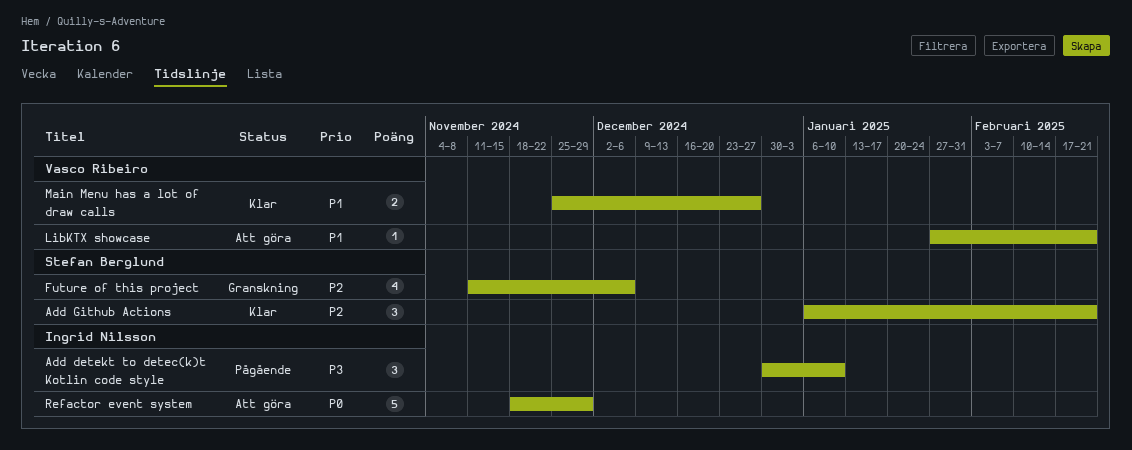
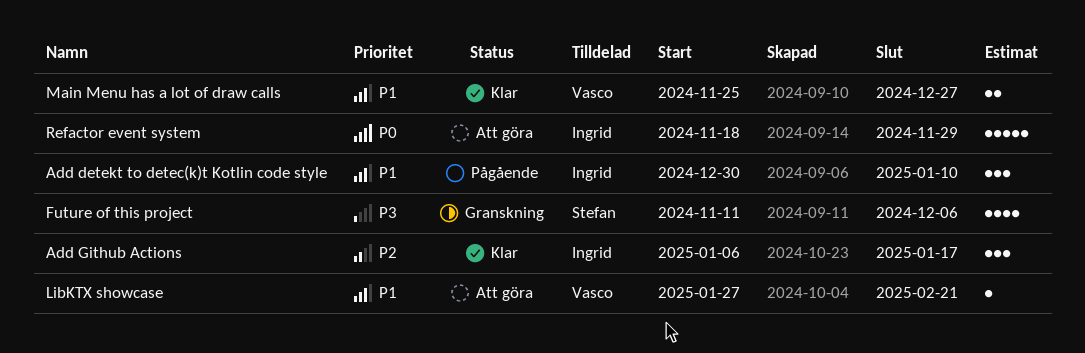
Add detekt to detec(k)t Kotlin code style, priority: P3 -> P1
Add Github Actions, owner: Stefan Berglund -> Ingrid Nilsson
Add Github Actions, due: Feb 21 -> Jan 17
Future of this project, priority: P2 -> P3

